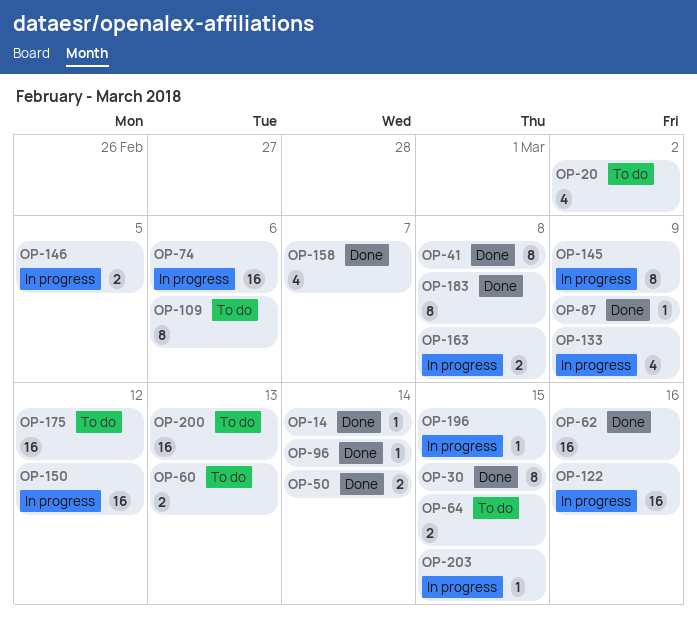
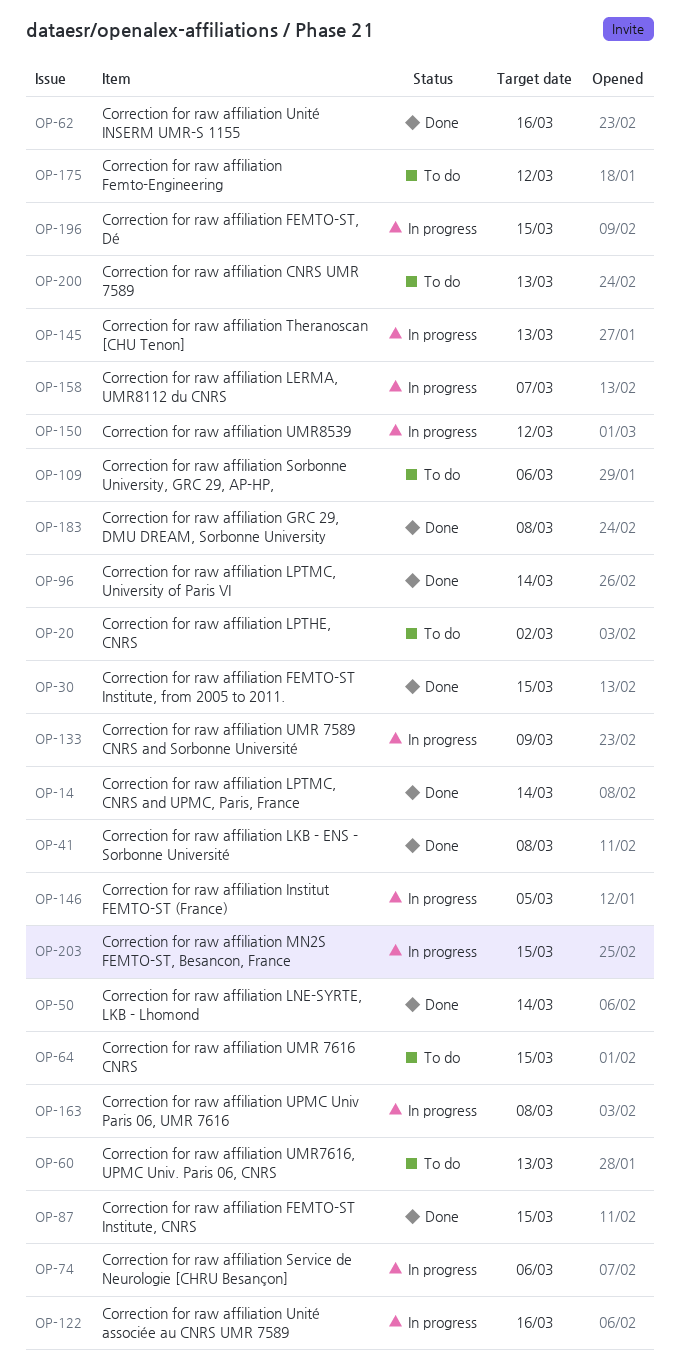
OP-87, due: Mar 9 -> Mar 15
OP-145, due: Mar 9 -> Mar 13
OP-158, status: Done -> In progress

